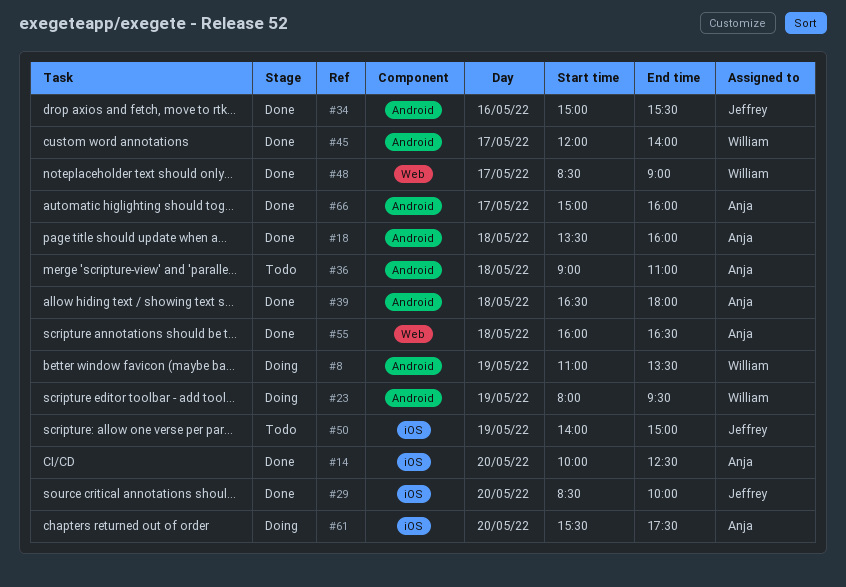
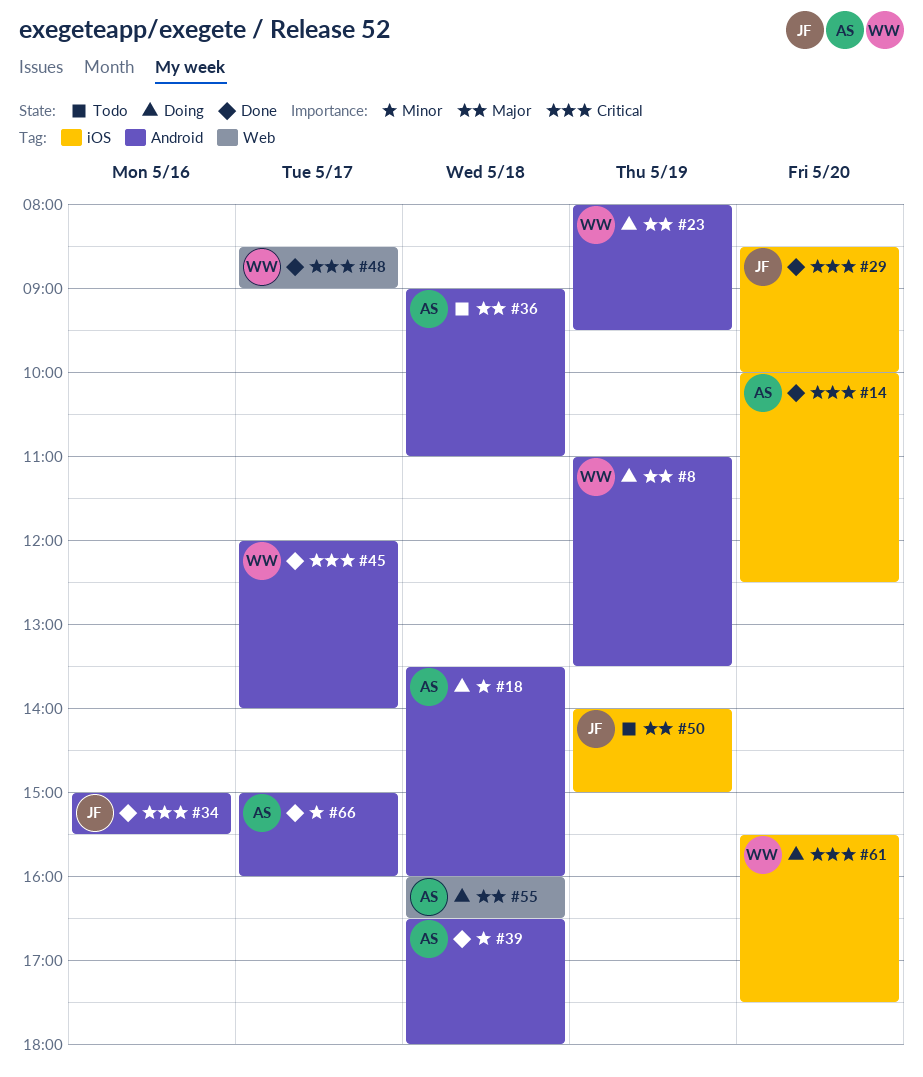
#18, status: Done -> Doing
#55, status: Done -> Doing
#61, owner: Anja -> William

